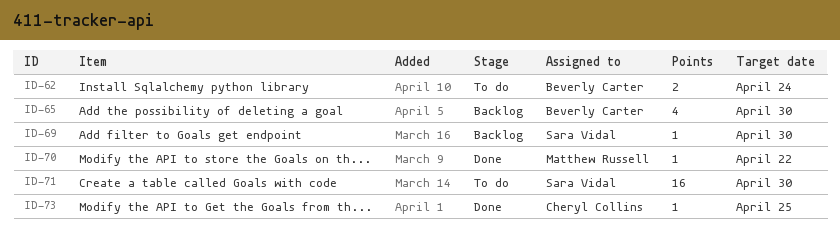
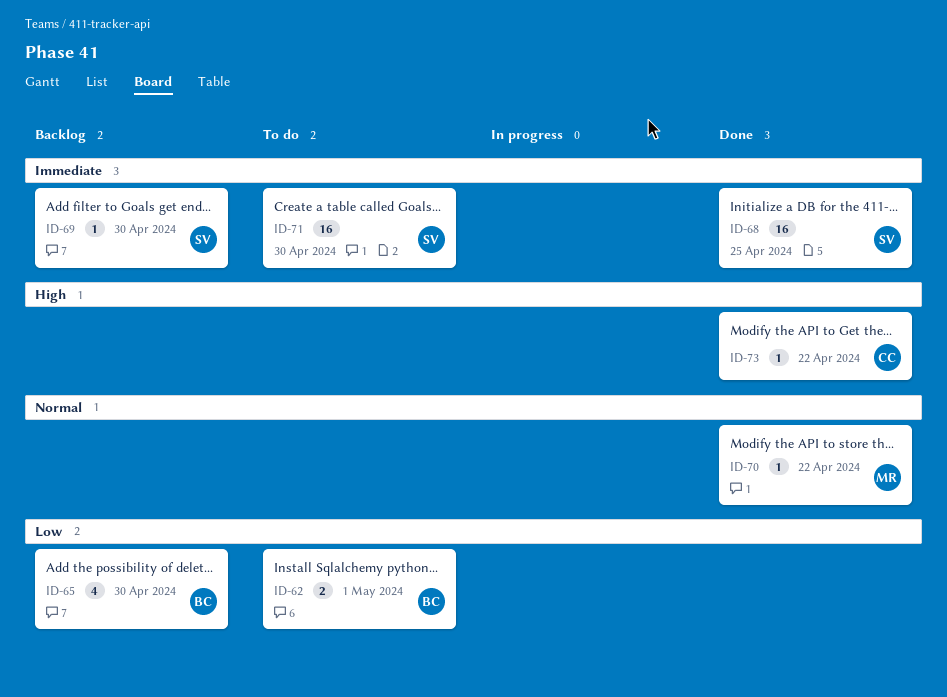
ID-62, due: Apr 24 -> May 1
ID-68: none -> present
ID-73, due: Apr 25 -> Apr 22

